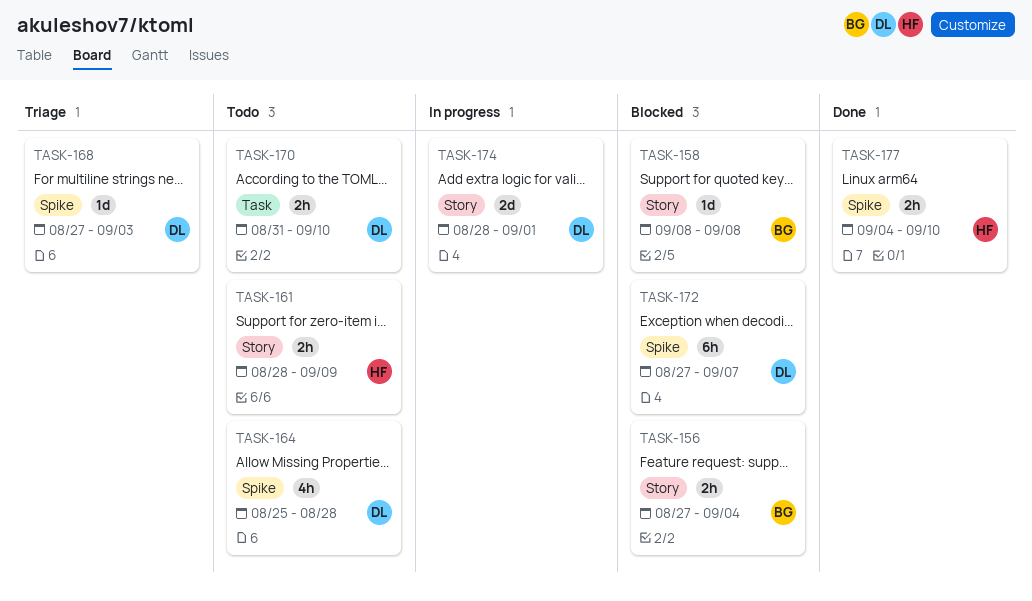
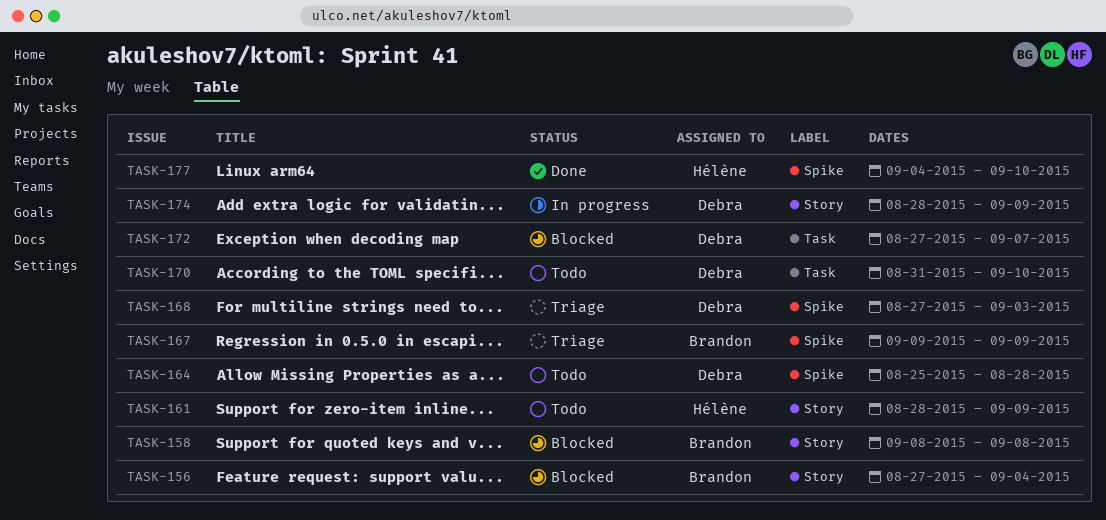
TASK-167: none -> present
TASK-172, label: Spike -> Task
TASK-174, due: Sep 1 -> Sep 9

